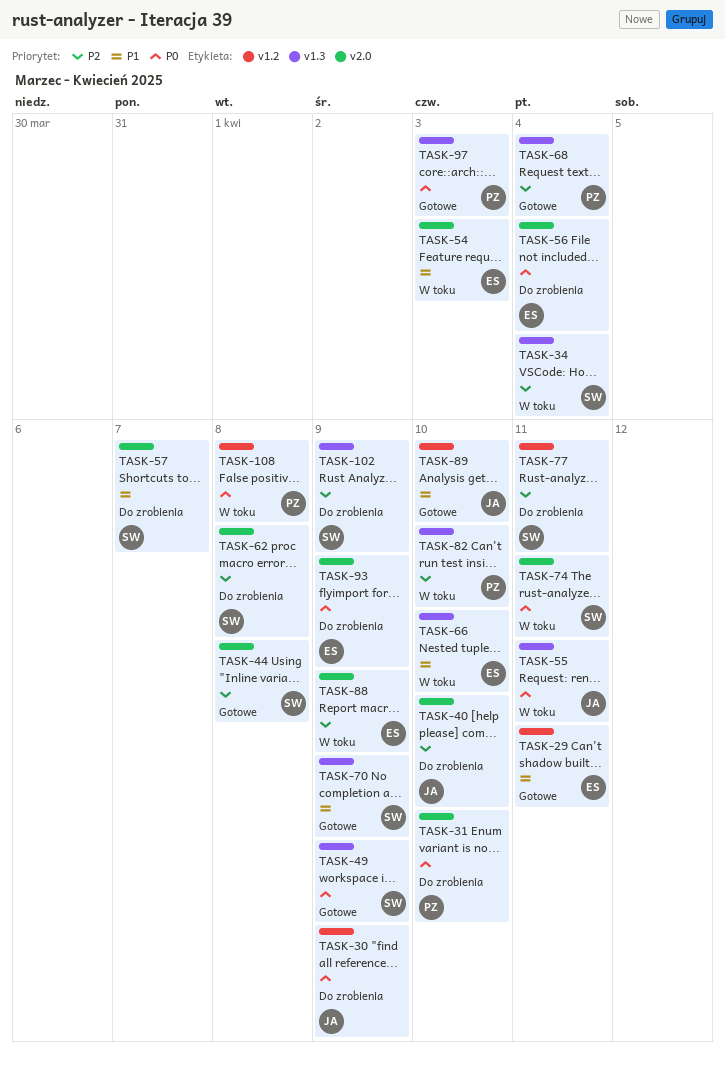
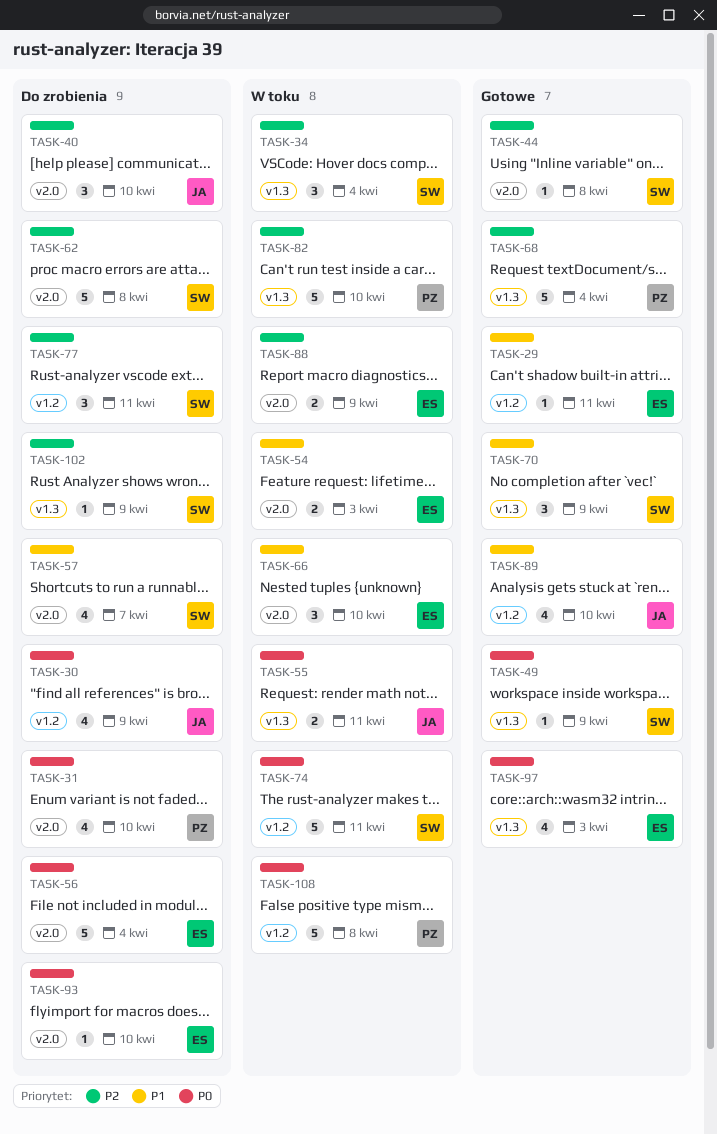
TASK-66, label: v1.3 -> v2.0
TASK-74, label: v2.0 -> v1.2
TASK-93, due: Apr 9 -> Apr 10
TASK-97, owner: PZ -> ES

